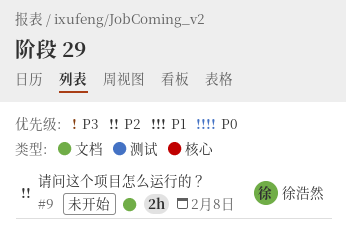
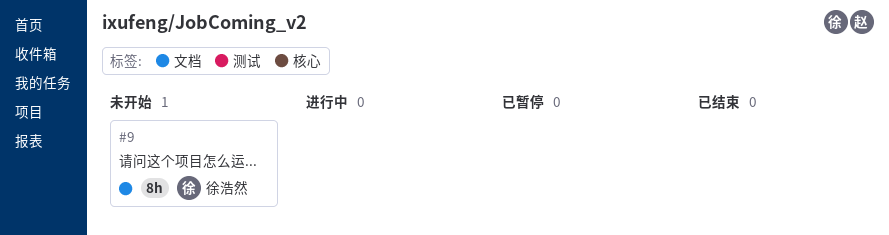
#9, estimate: 2h -> 8h

